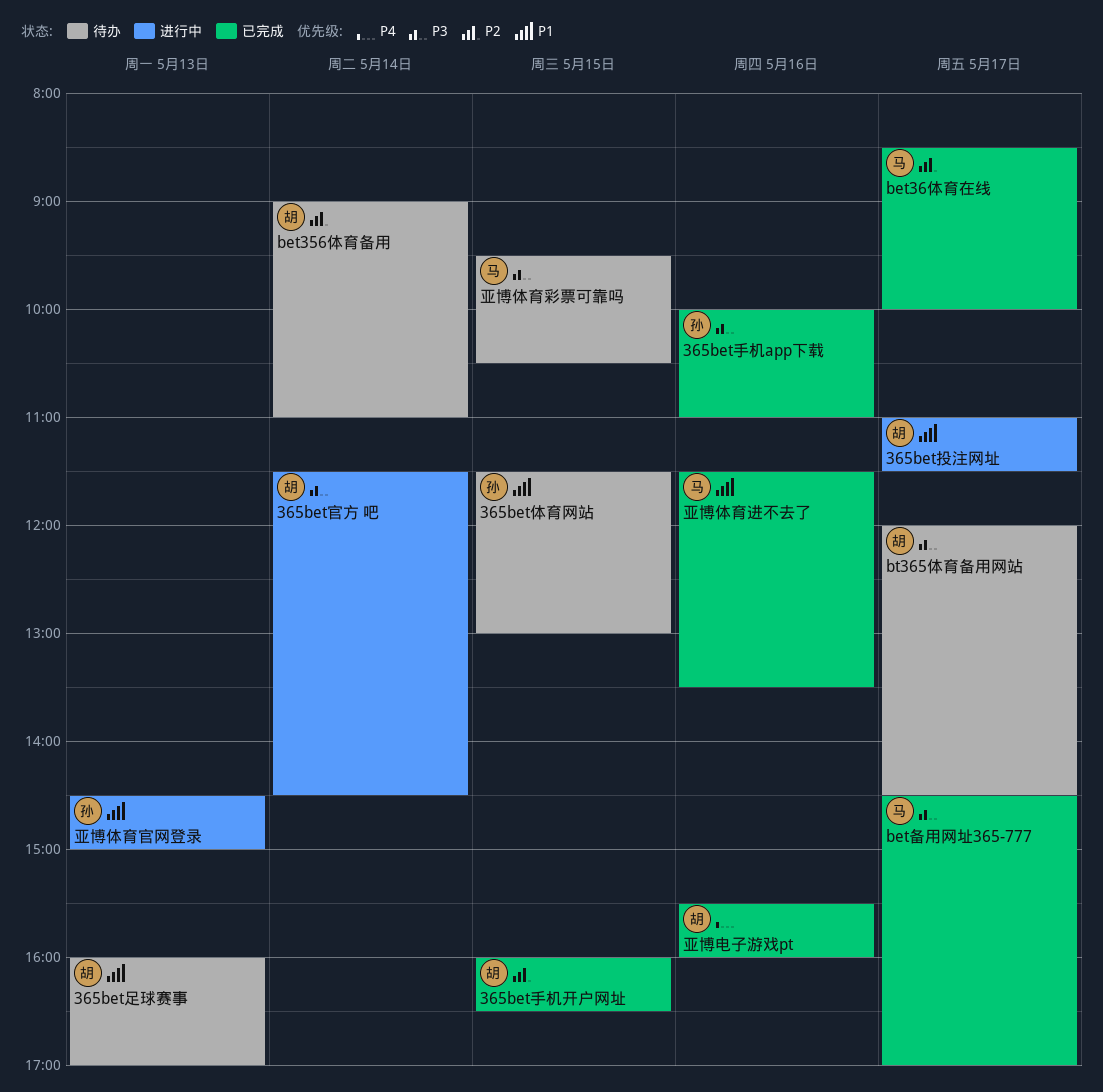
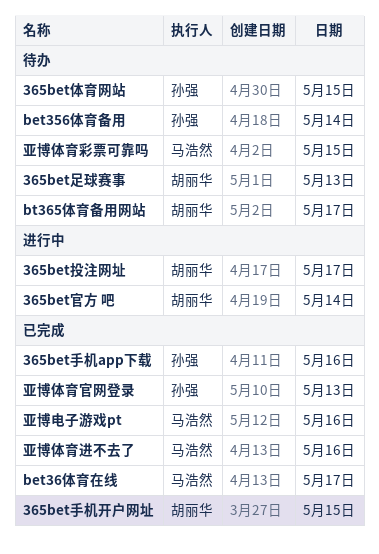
bet356体育备用, owner: 胡丽华 -> 孙强
bet备用网址365-777: present -> none
亚博体育官网登录, status: 进行中 -> 已完成
亚博电子游戏pt, owner: 胡丽华 -> 马浩然

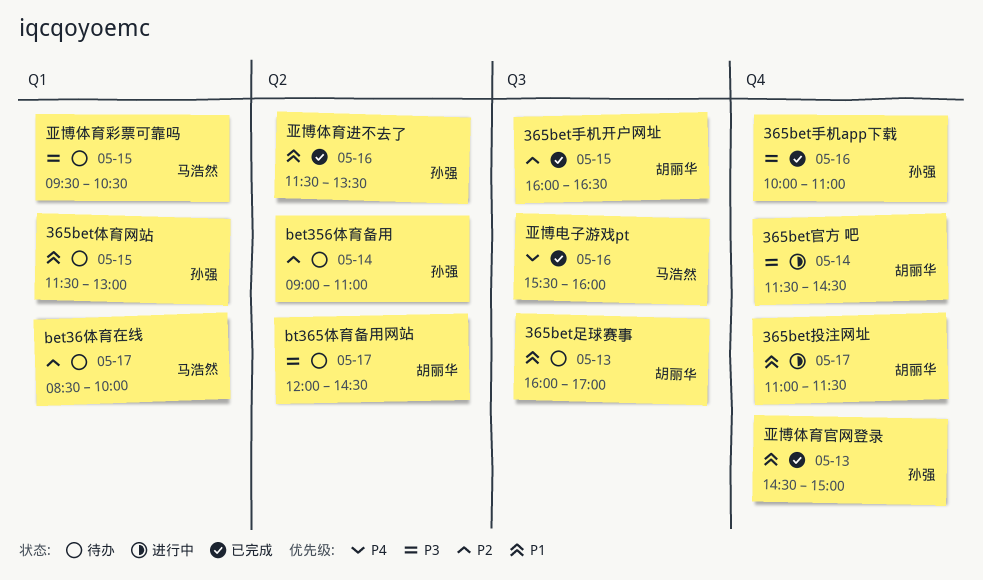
bet36体育在线, status: 已完成 -> 待办
亚博体育进不去了, owner: 马浩然 -> 孙强

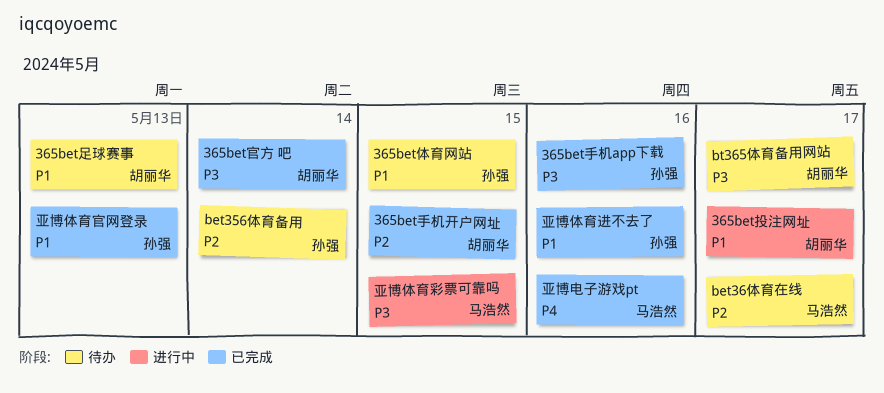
365bet官方 吧, status: 进行中 -> 已完成
亚博体育彩票可靠吗, status: 待办 -> 进行中

